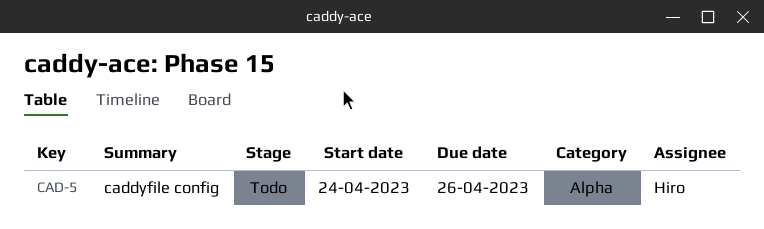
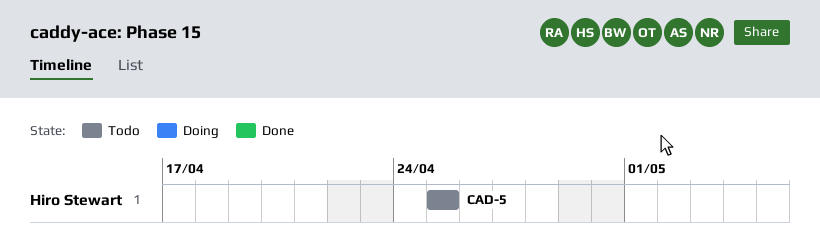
CAD-5, start: Apr 24 -> Apr 25
CAD-5, due: Apr 26 -> Apr 25

